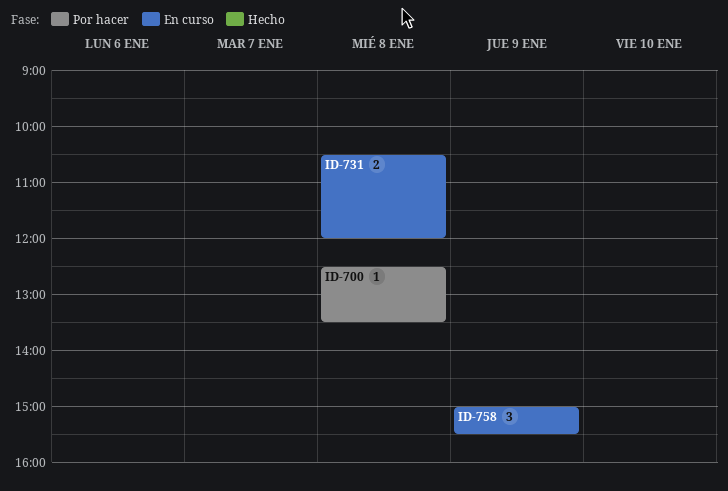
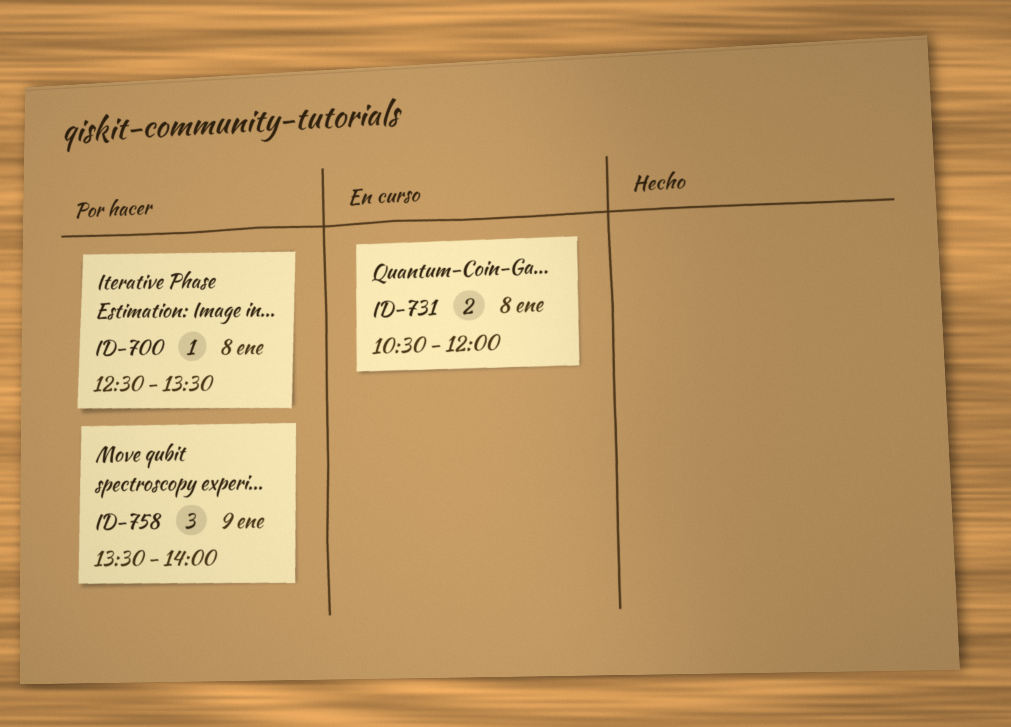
ID-758, status: En curso -> Por hacer
ID-758, begins: 15:00 -> 13:30
ID-758, ends: 15:30 -> 14:00

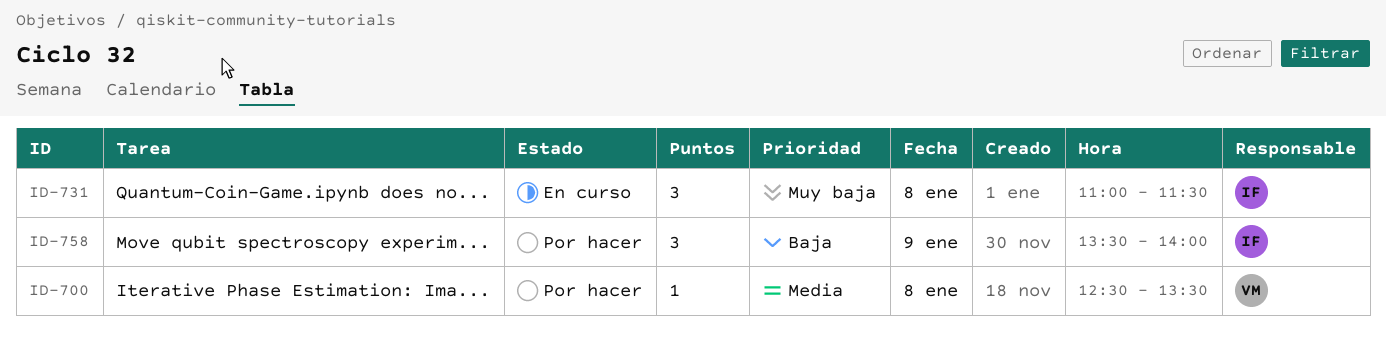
ID-731, estimate: 2 -> 3
ID-731, begins: 10:30 -> 11:00
ID-731, ends: 12:00 -> 11:30

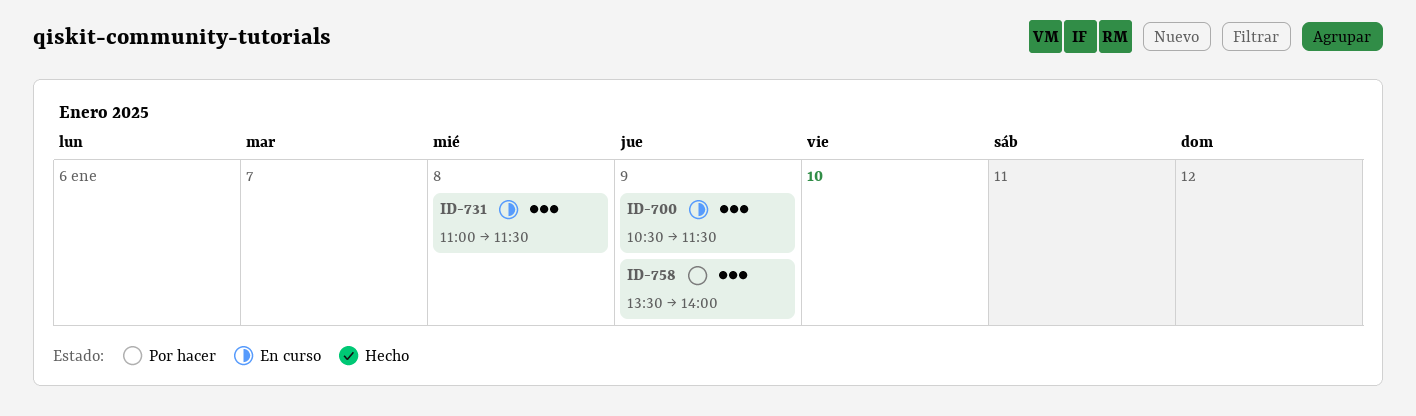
ID-700, status: Por hacer -> En curso
ID-700, estimate: 1 -> 3
ID-700, day: Jan 8 -> Jan 9
ID-700, begins: 12:30 -> 10:30
ID-700, ends: 13:30 -> 11:30

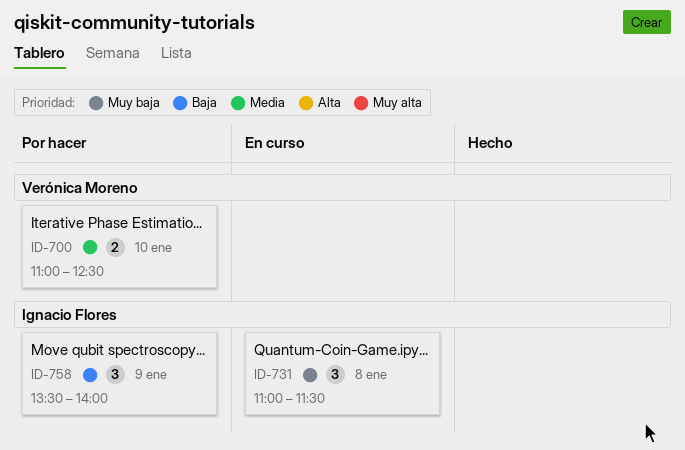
ID-700, status: En curso -> Por hacer
ID-700, estimate: 3 -> 2
ID-700, day: Jan 9 -> Jan 10
ID-700, begins: 10:30 -> 11:00
ID-700, ends: 11:30 -> 12:30

